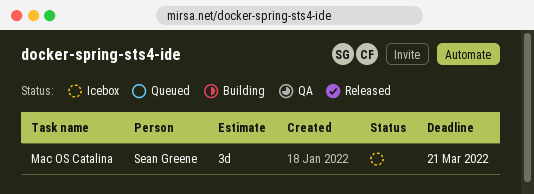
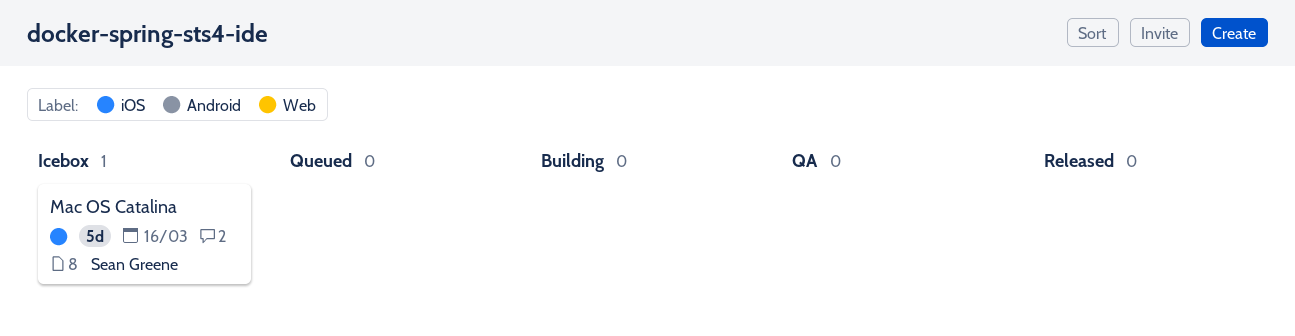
Mac OS Catalina, estimate: 3d -> 5d
Mac OS Catalina, due: Mar 21 -> Mar 16

